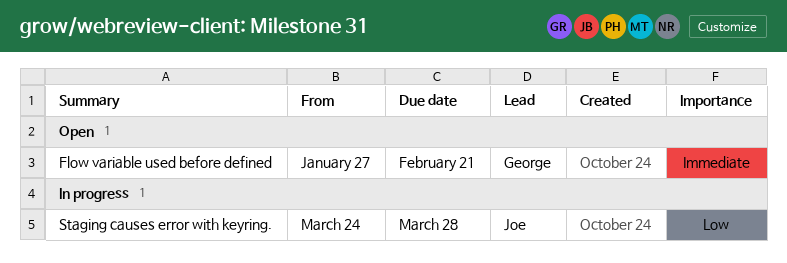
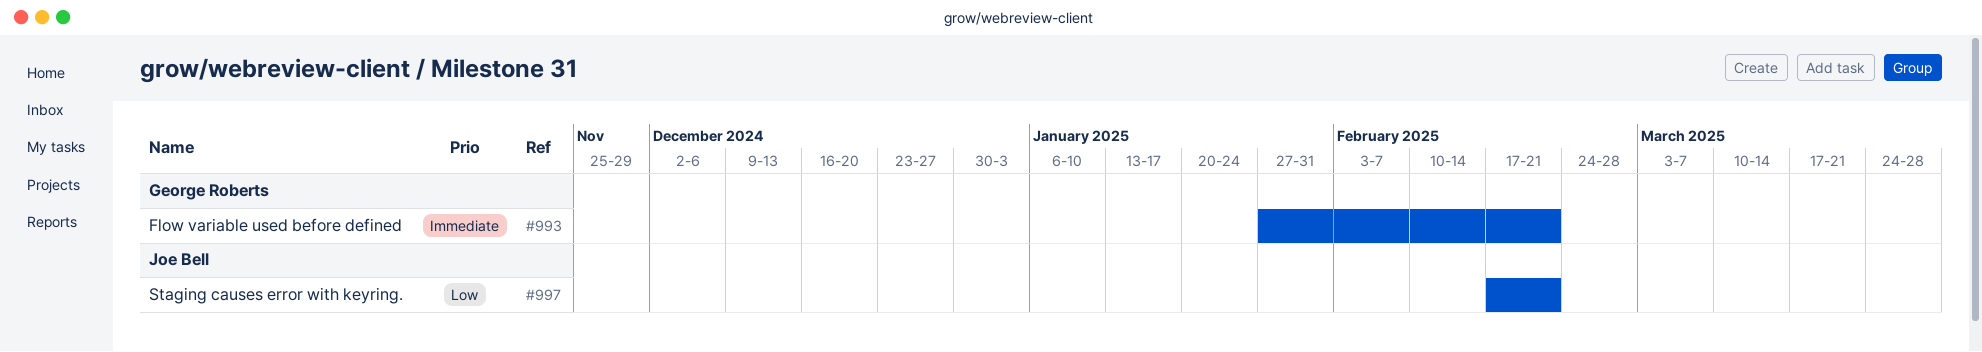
Staging causes error with keyring., start: Mar 24 -> Feb 17
Staging causes error with keyring., due: Mar 28 -> Feb 21

